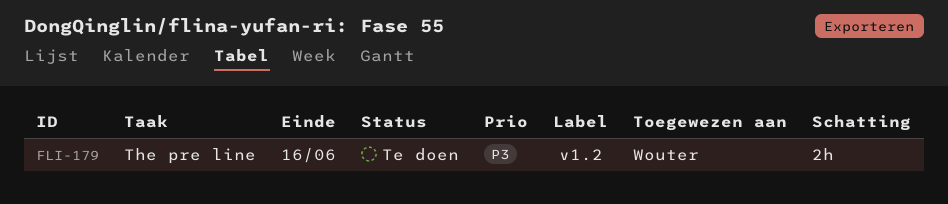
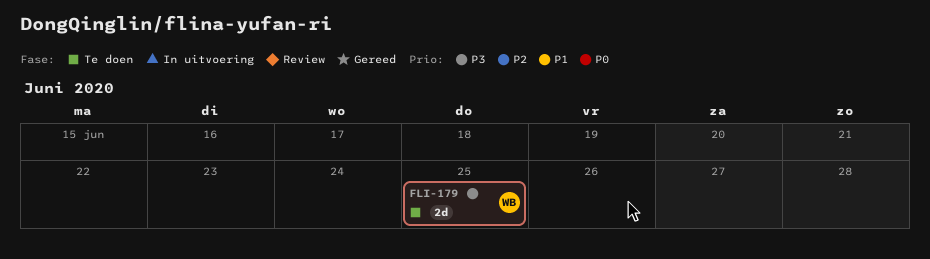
FLI-179, estimate: 2h -> 2d
FLI-179, due: Jun 16 -> Jun 25

